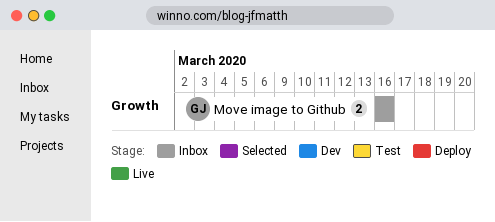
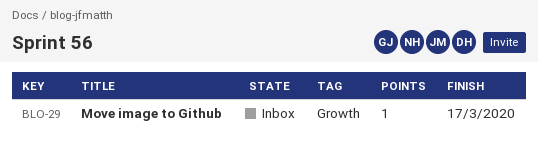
Move image to Github, estimate: 2 -> 1
Move image to Github, due: Mar 16 -> Mar 17

